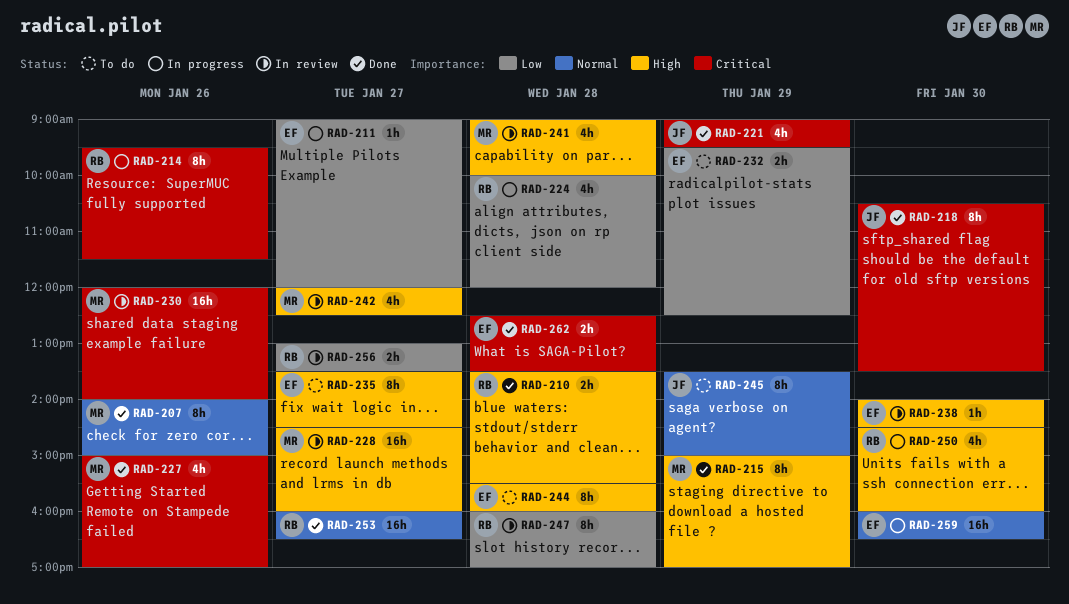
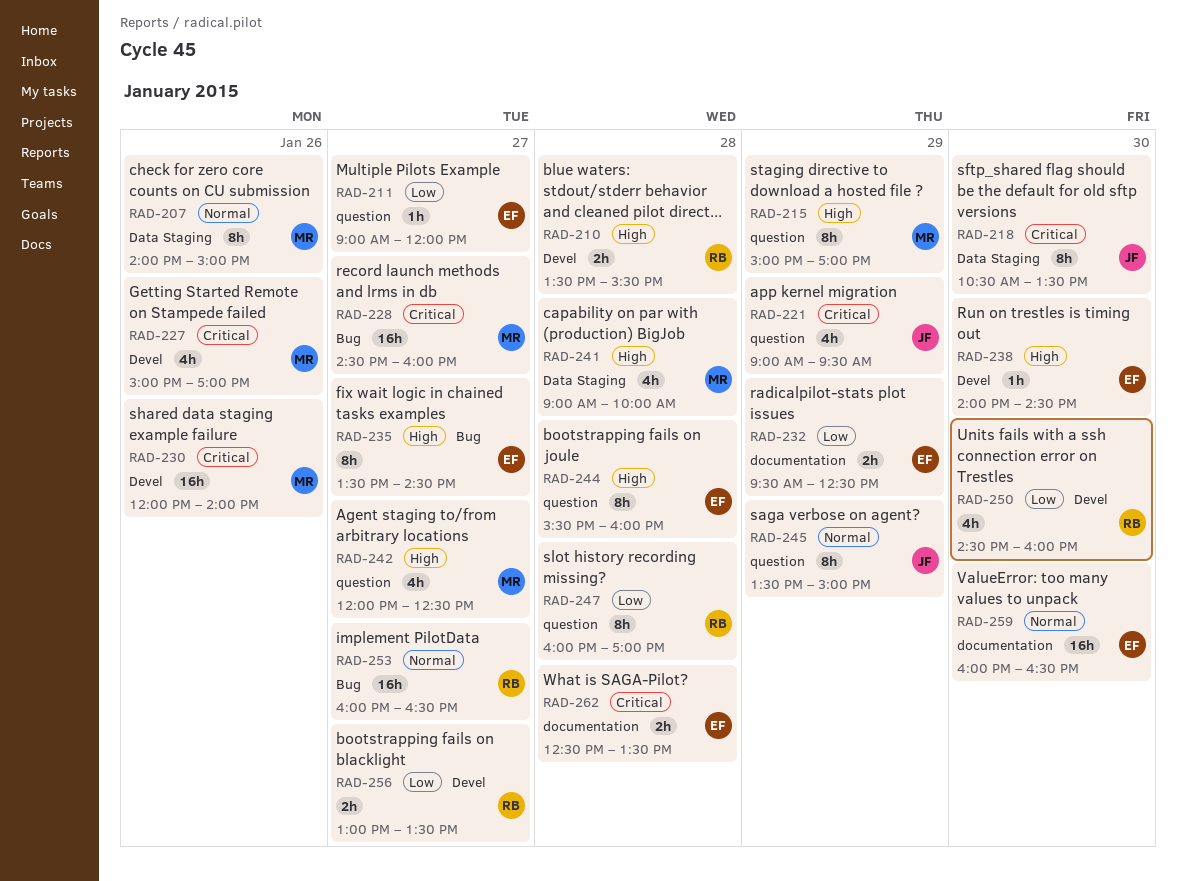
RAD-214: present -> none
RAD-224: present -> none
RAD-228, priority: High -> Critical
RAD-250, priority: High -> Low

